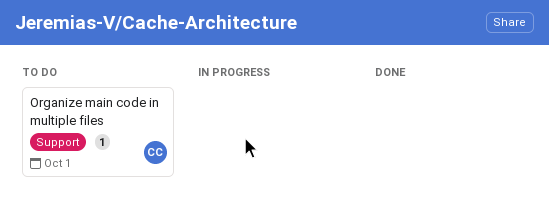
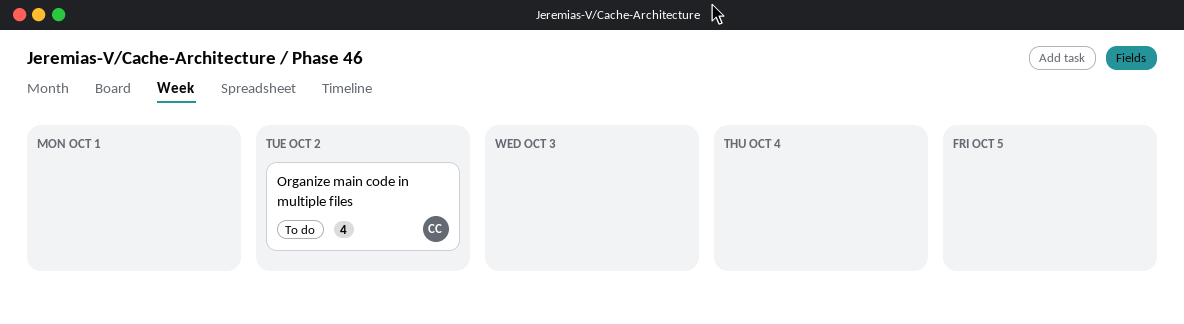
Organize main code in multiple files, estimate: 1 -> 4
Organize main code in multiple files, due: Oct 1 -> Oct 2

